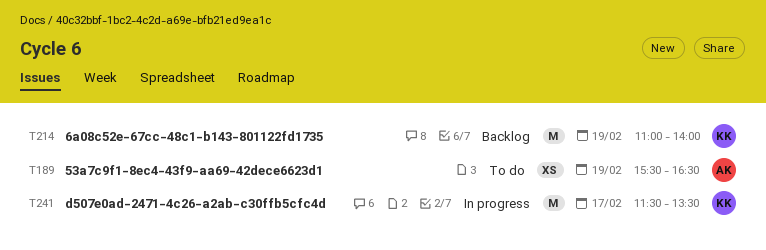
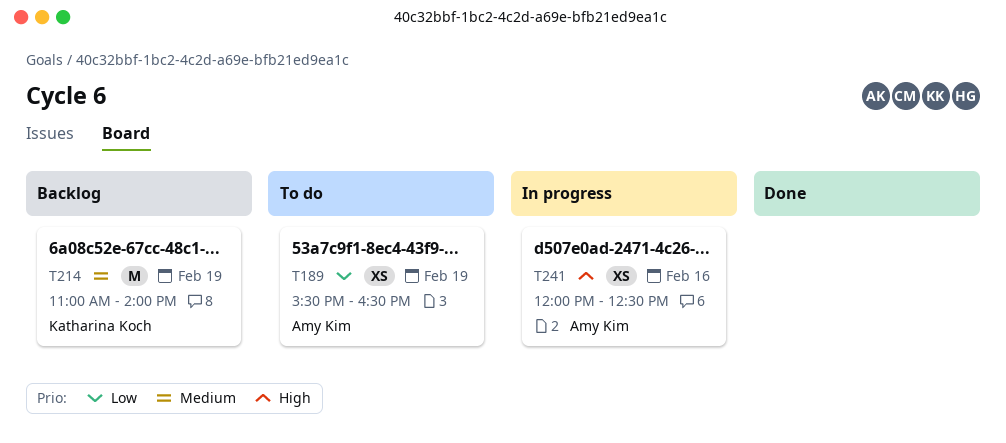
T241, owner: Katharina Koch -> Amy Kim
T241, estimate: M -> XS
T241, day: Feb 17 -> Feb 16
T241, begins: 11:30 -> 12:00
T241, ends: 13:30 -> 12:30

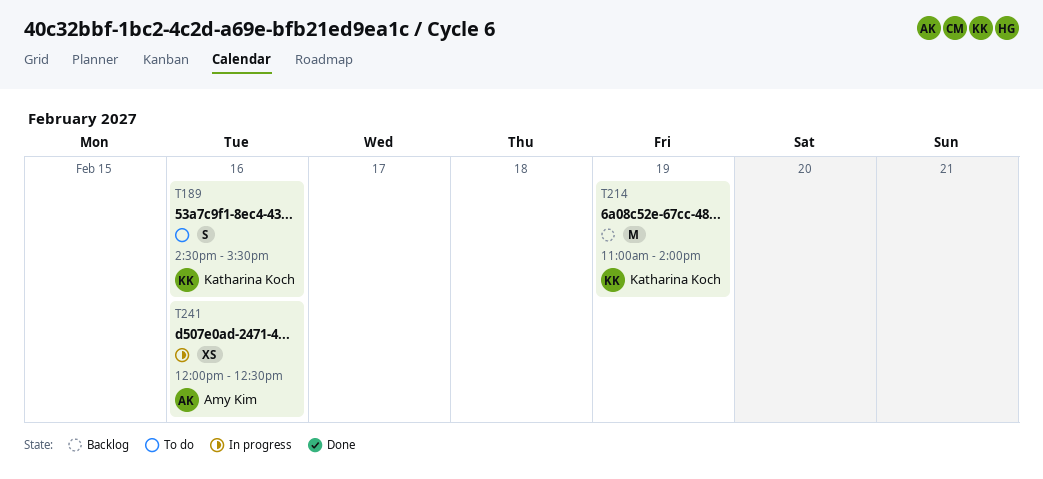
T189, owner: Amy Kim -> Katharina Koch
T189, estimate: XS -> S
T189, day: Feb 19 -> Feb 16
T189, begins: 15:30 -> 14:30
T189, ends: 16:30 -> 15:30

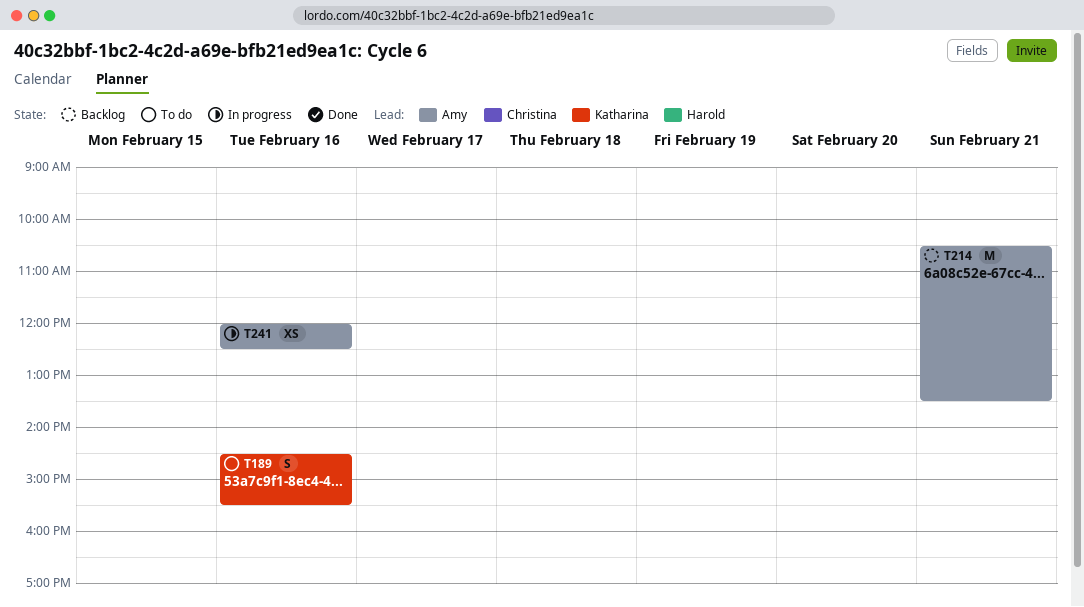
T214, owner: Katharina Koch -> Amy Kim
T214, day: Feb 19 -> Feb 21
T214, begins: 11:00 -> 10:30
T214, ends: 14:00 -> 13:30

